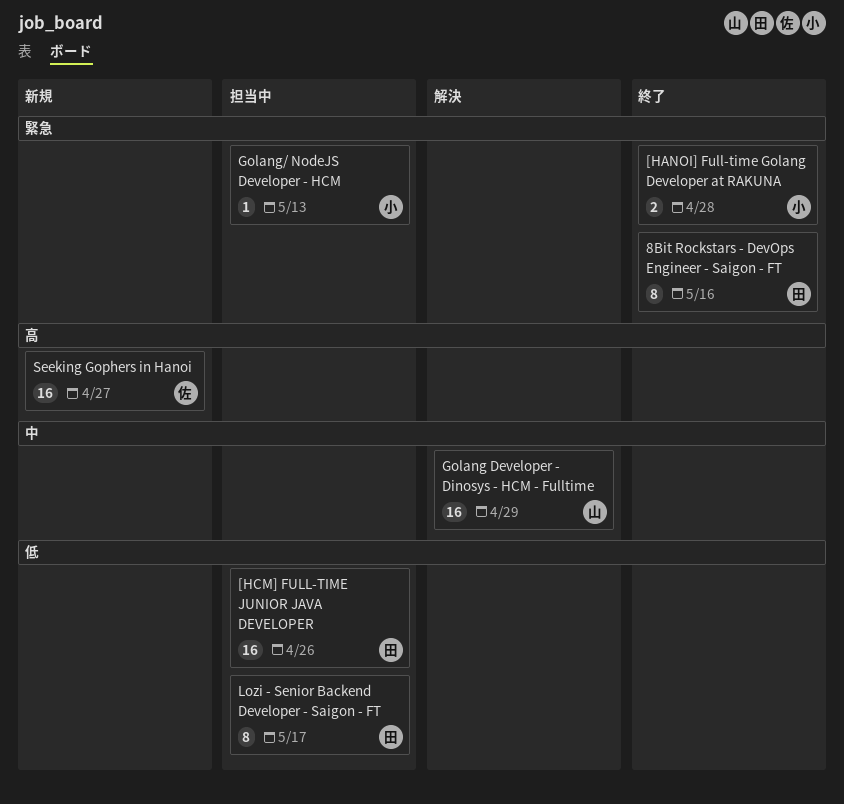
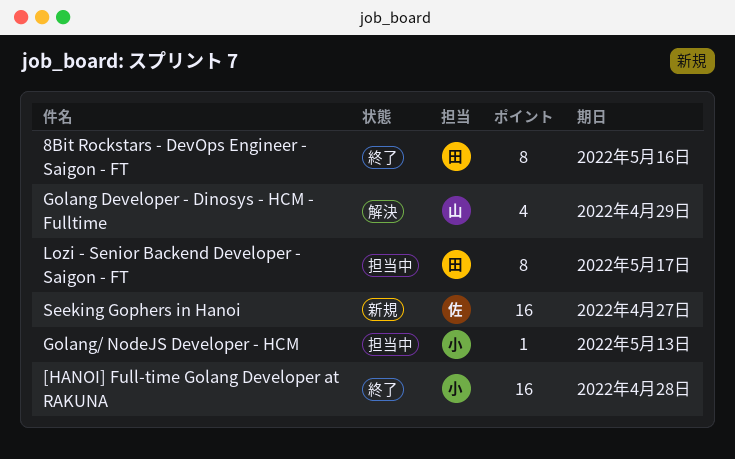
[HANOI] Full-time Golang Developer at RAKUNA, estimate: 2 -> 16
[HCM] FULL-TIME JUNIOR JAVA DEVELOPER: present -> none
Golang Developer - Dinosys - HCM - Fulltime, estimate: 16 -> 4

